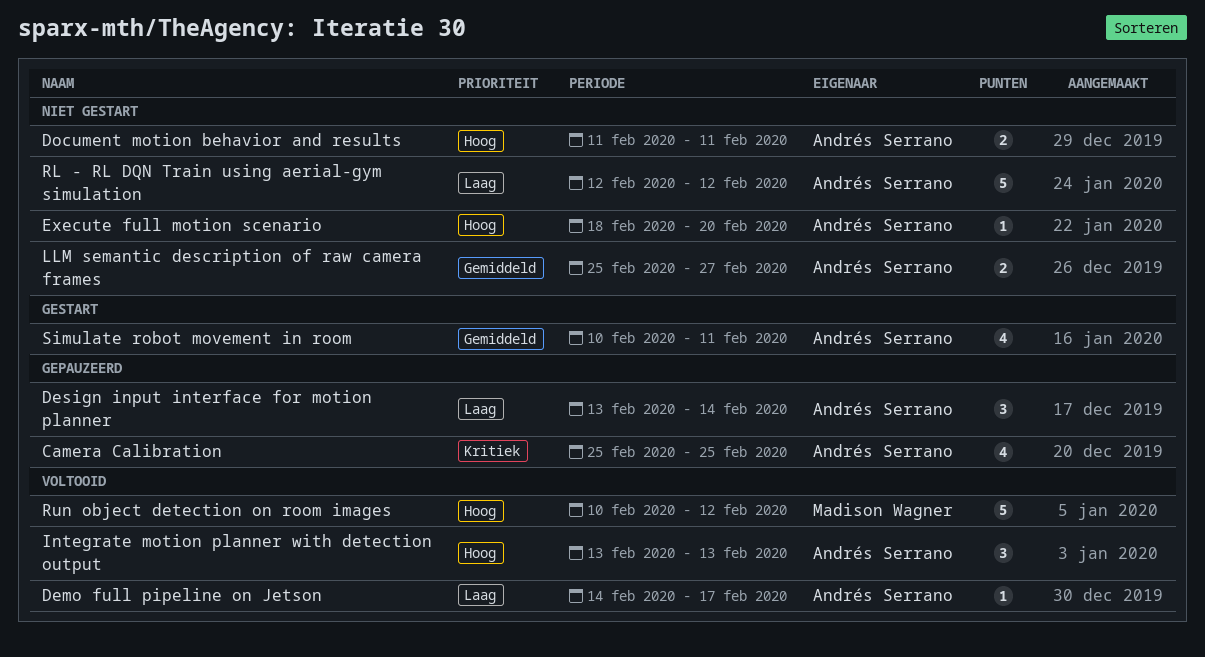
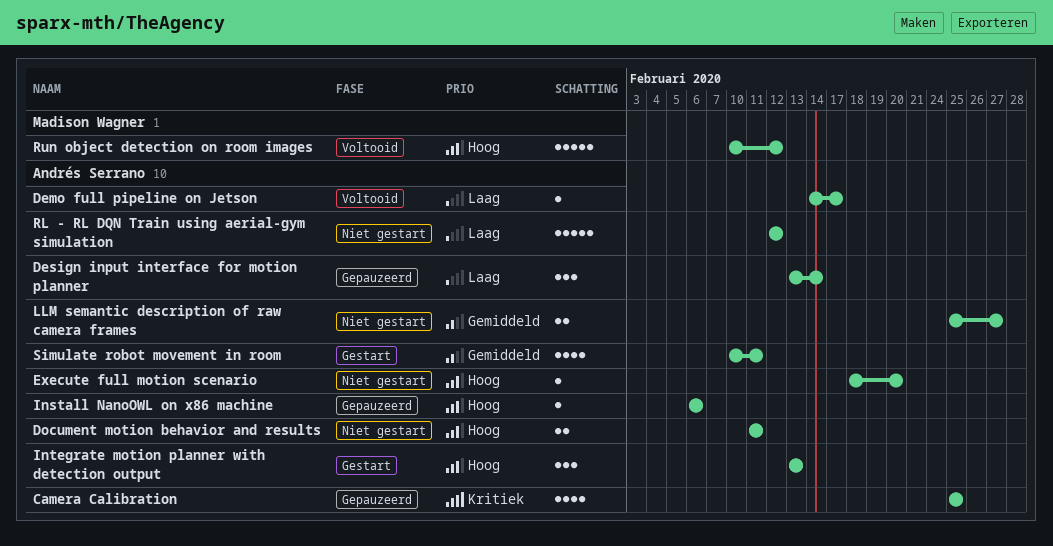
Install NanoOWL on x86 machine: none -> present
Integrate motion planner with detection output, status: Voltooid -> Gestart

